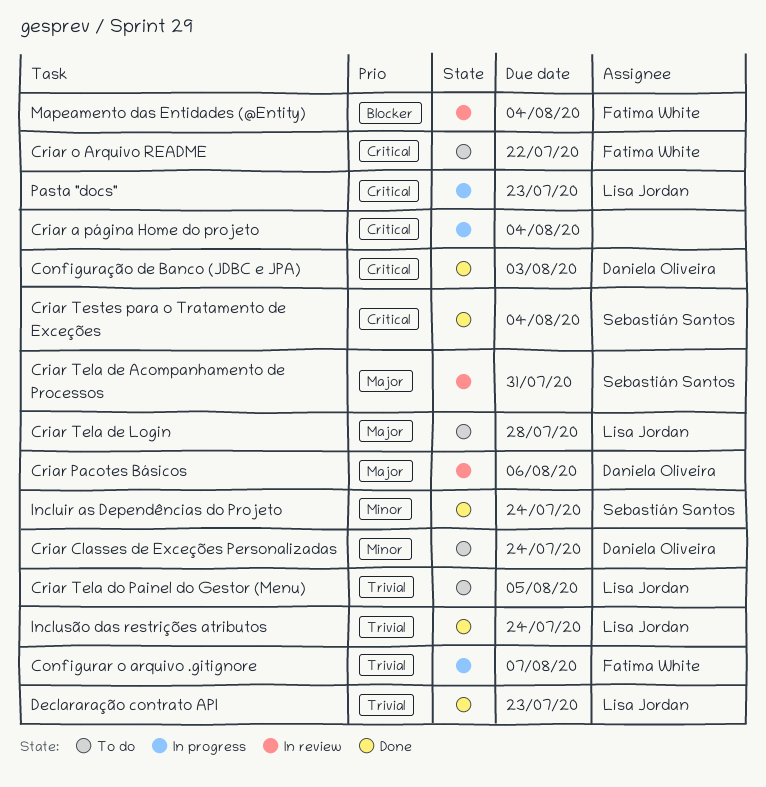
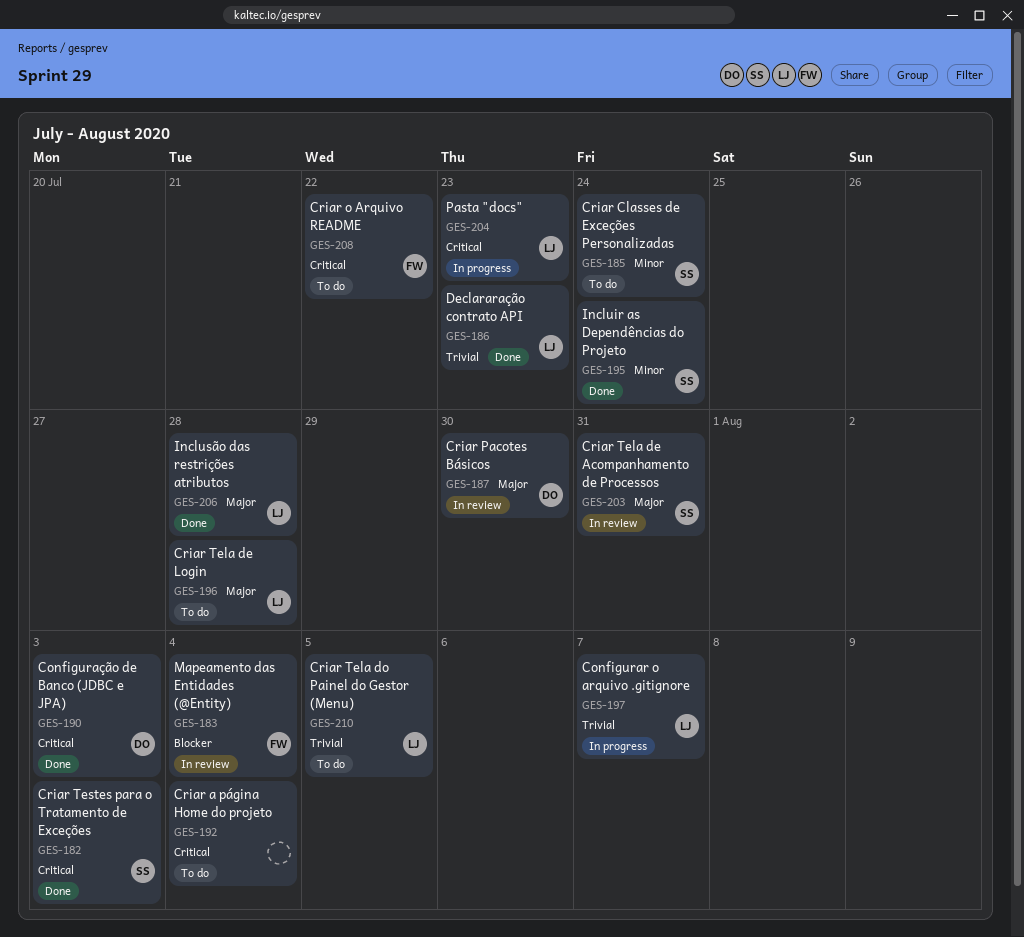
Configurar o arquivo .gitignore, owner: Fatima White -> Lisa Jordan
Criar a página Home do projeto, status: In progress -> To do
Criar Classes de Exceções Personalizadas, owner: Daniela Oliveira -> Sebastián Santos
Criar Pacotes Básicos, due: Aug 6 -> Jul 30
Criar Testes para o Tratamento de Exceções, due: Aug 4 -> Aug 3
Inclusão das restrições atributos, priority: Trivial -> Major
Inclusão das restrições atributos, due: Jul 24 -> Jul 28

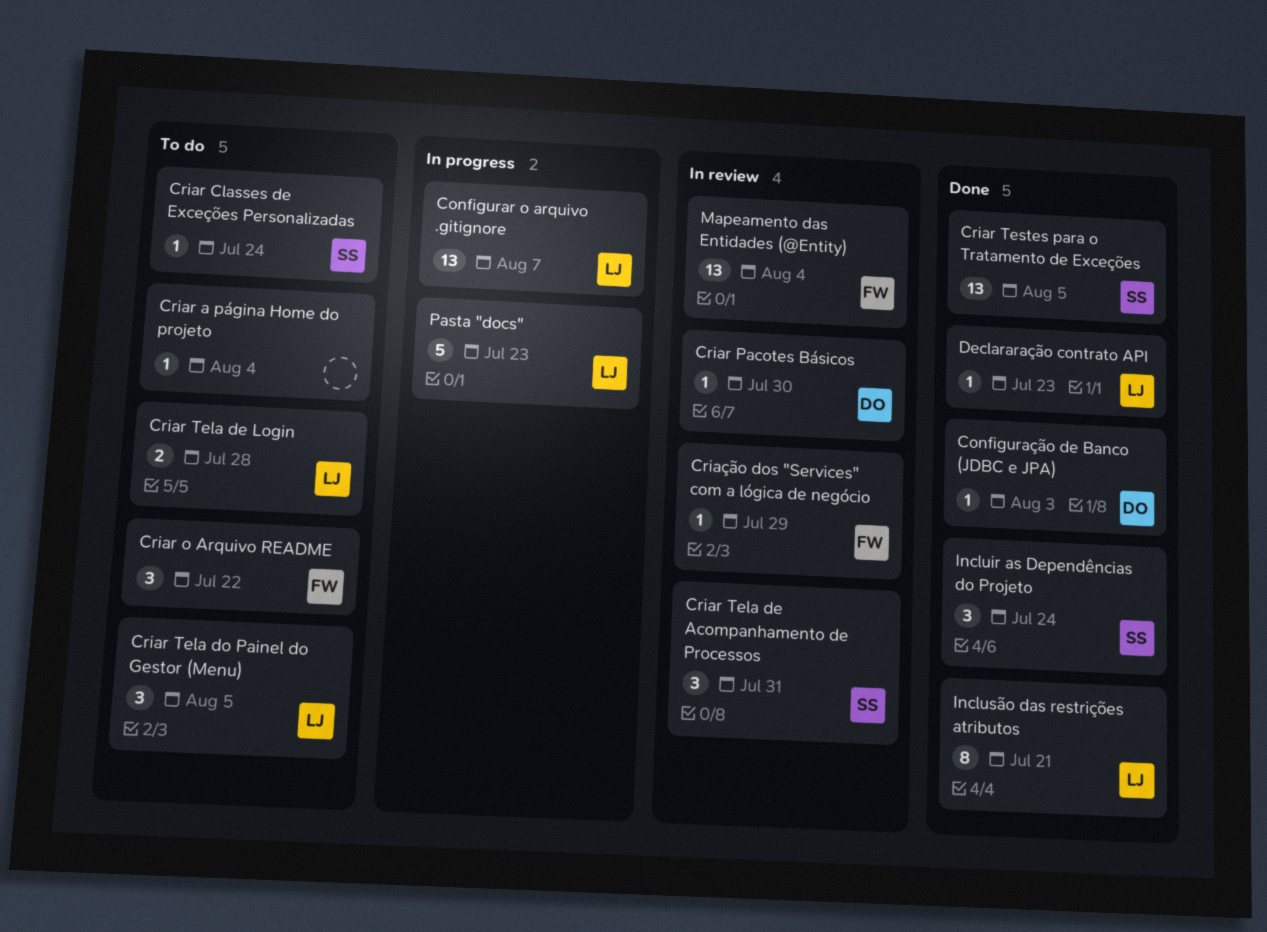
Criar Testes para o Tratamento de Exceções, due: Aug 3 -> Aug 5
Criação dos "Services" com a lógica de negócio: none -> present
Inclusão das restrições atributos, due: Jul 28 -> Jul 21

